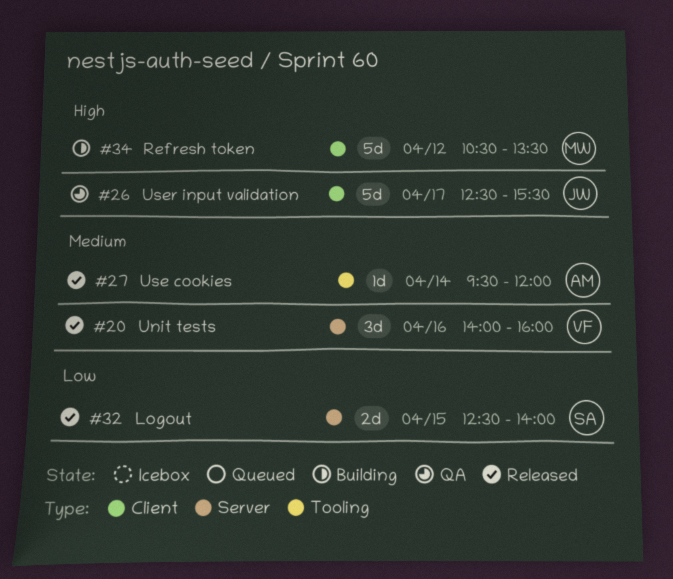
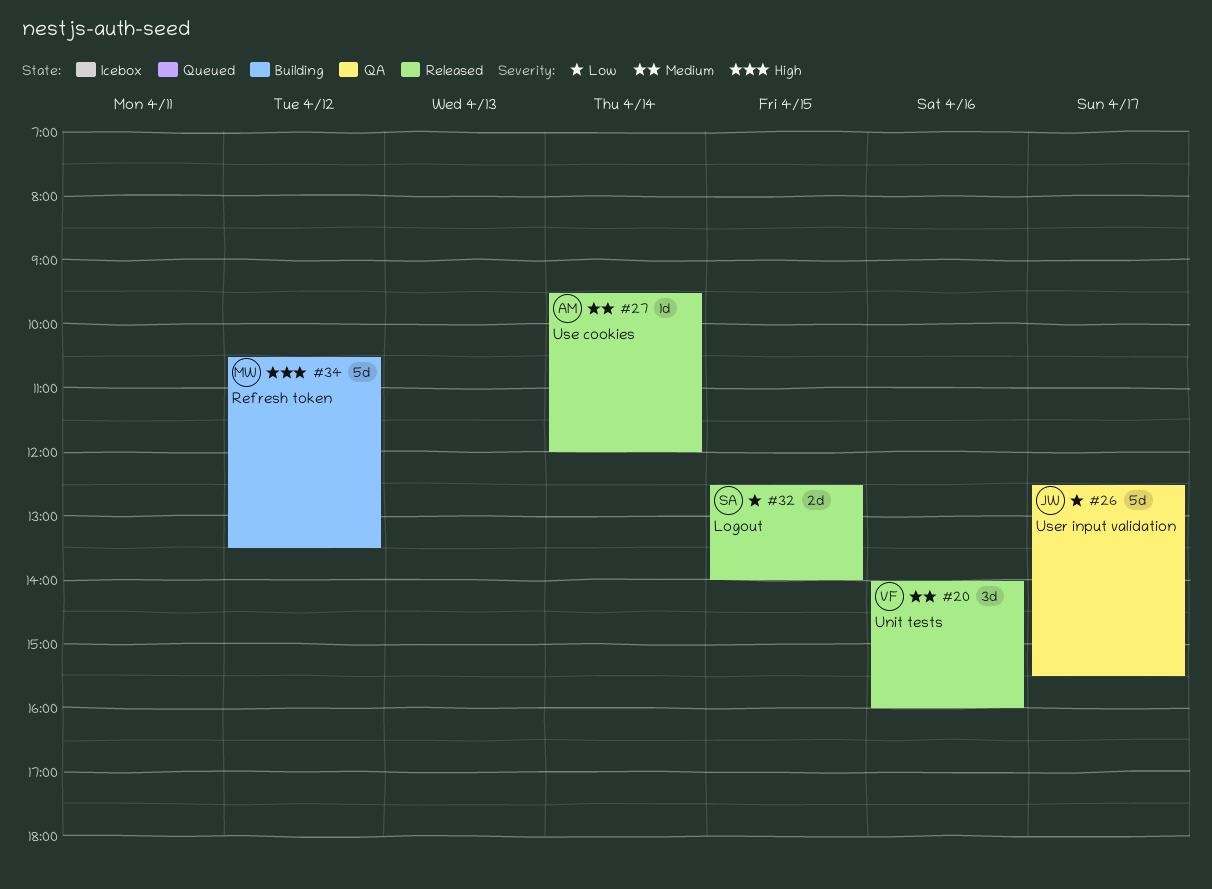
#26, priority: High -> Low

